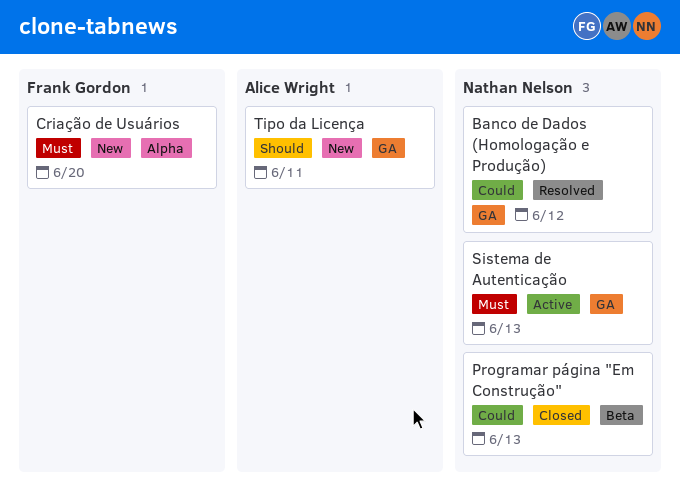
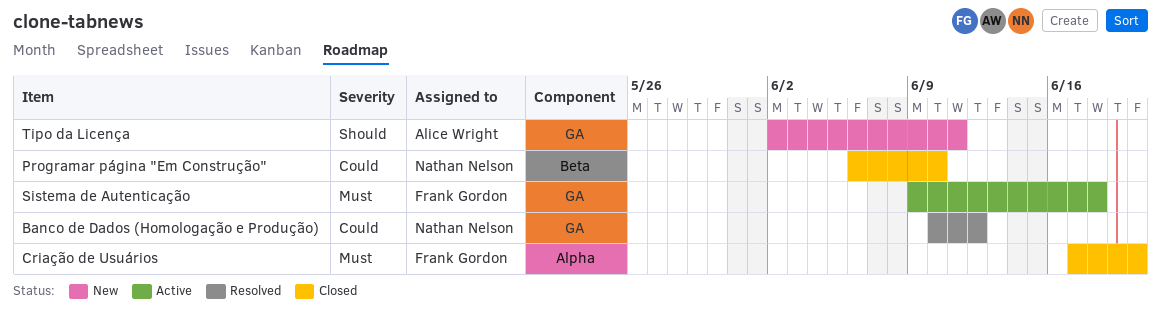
Criação de Usuários, status: New -> Closed
Programar página "Em Construção", due: Jun 13 -> Jun 10
Sistema de Autenticação, owner: Nathan Nelson -> Frank Gordon
Sistema de Autenticação, due: Jun 13 -> Jun 18

